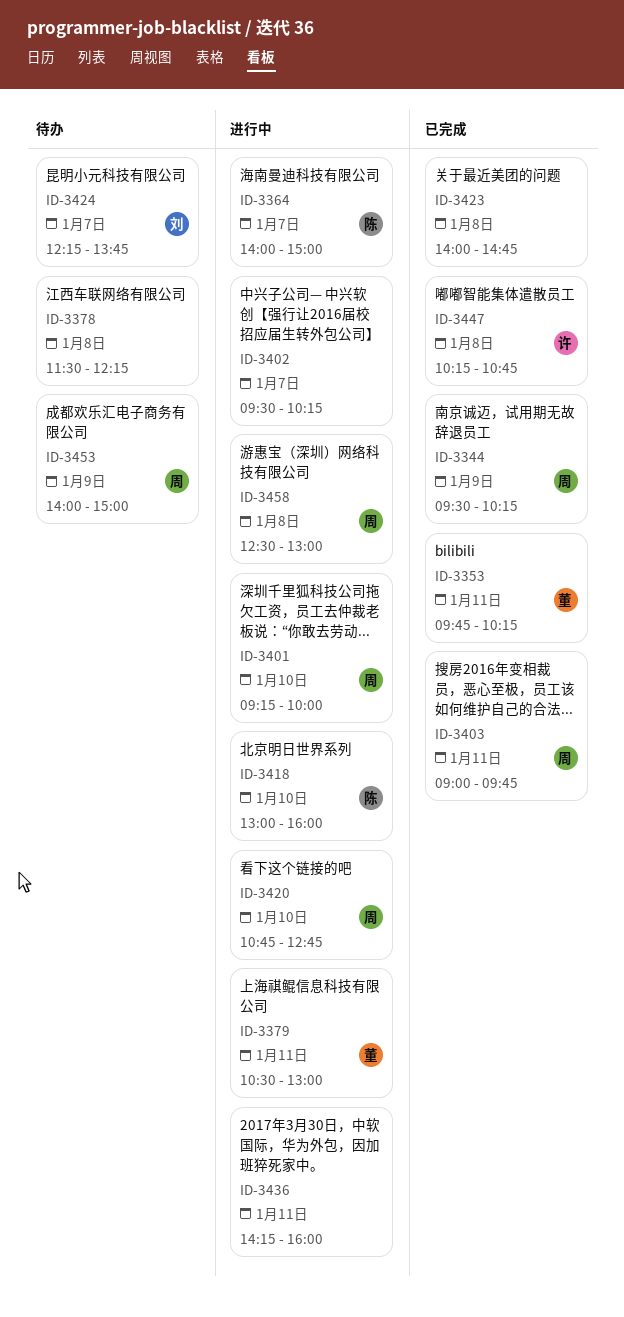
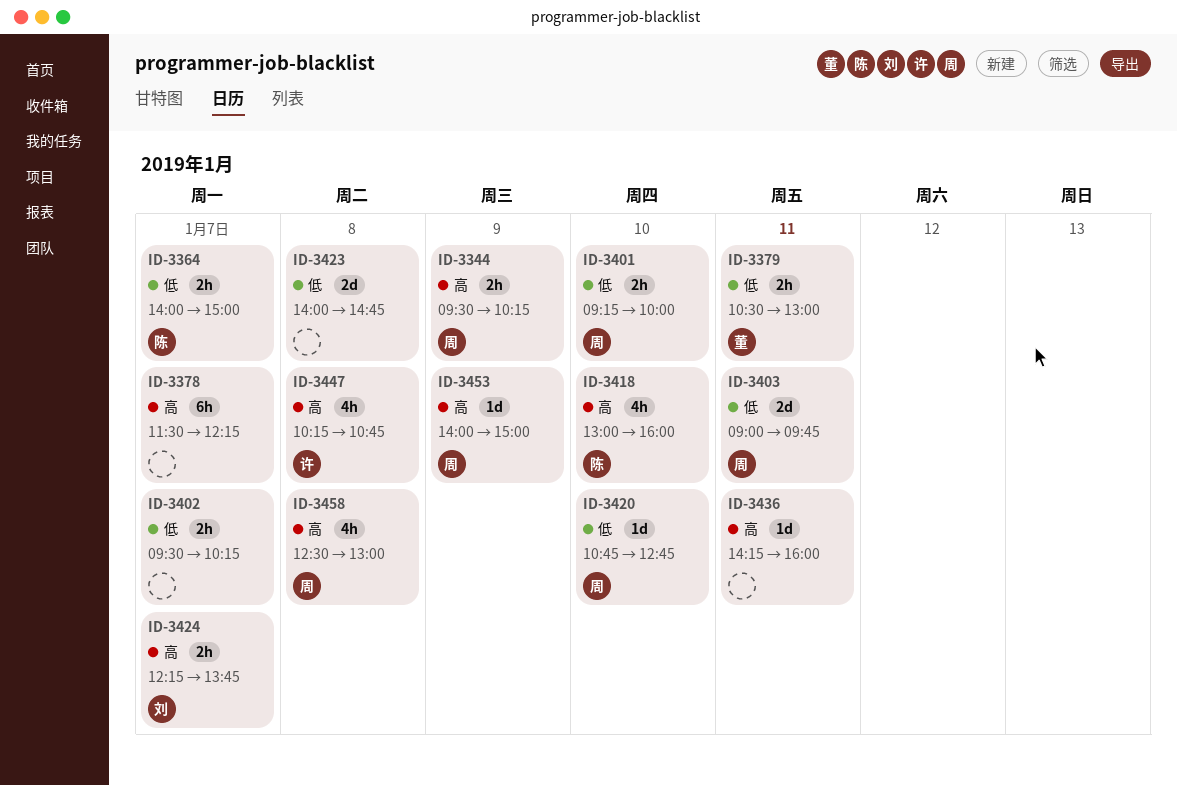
ID-3353: present -> none
ID-3378, day: Jan 8 -> Jan 7

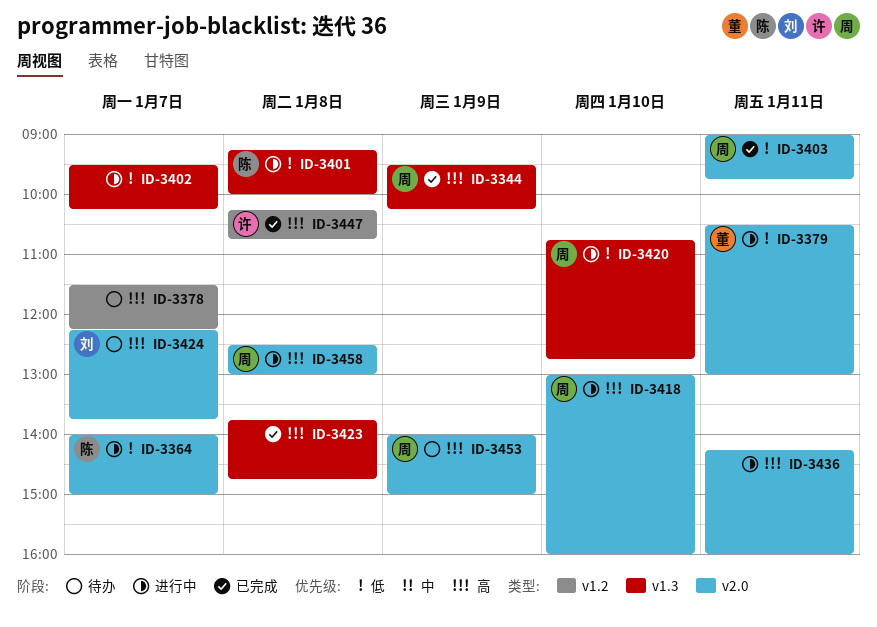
ID-3401, owner: 周 -> 陈
ID-3401, day: Jan 10 -> Jan 8
ID-3418, owner: 陈 -> 周
ID-3423, priority: 低 -> 高
ID-3423, begins: 14:00 -> 13:45

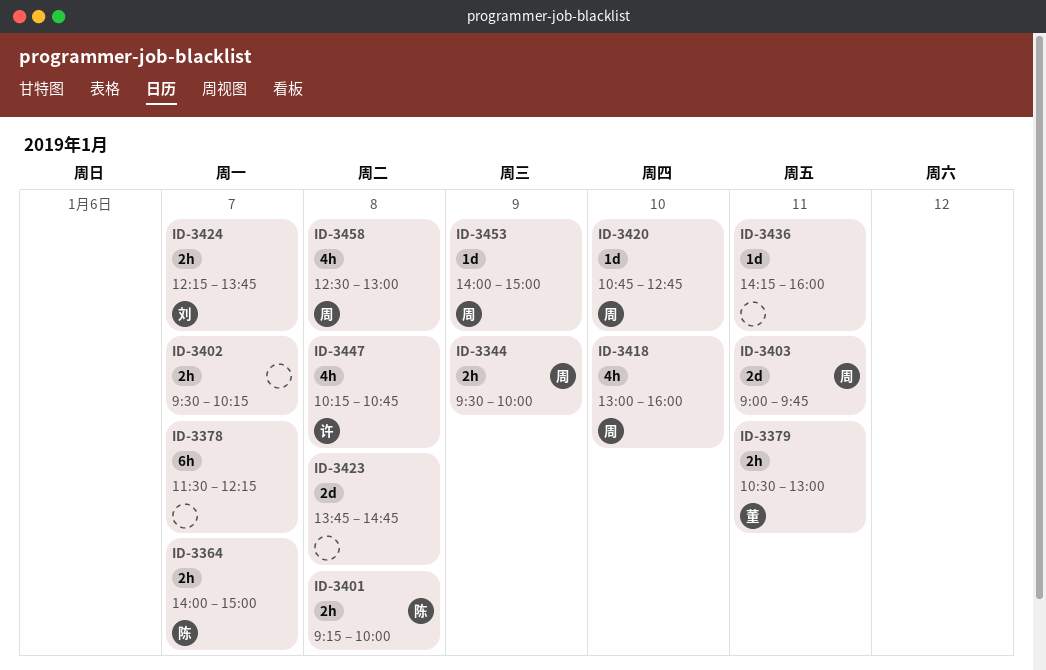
ID-3344, ends: 10:15 -> 10:00

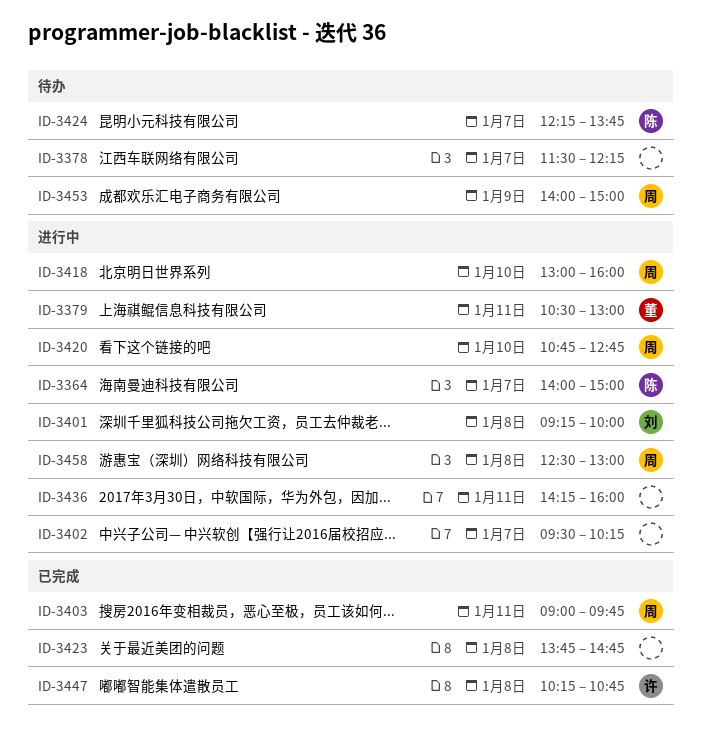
ID-3344: present -> none
ID-3401, owner: 陈 -> 刘
ID-3424, owner: 刘 -> 陈

